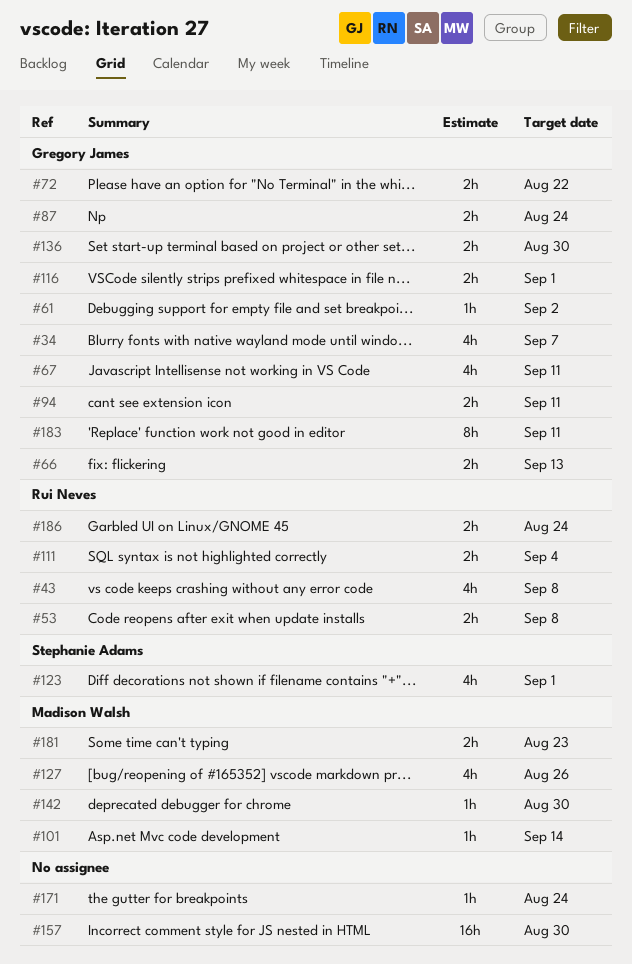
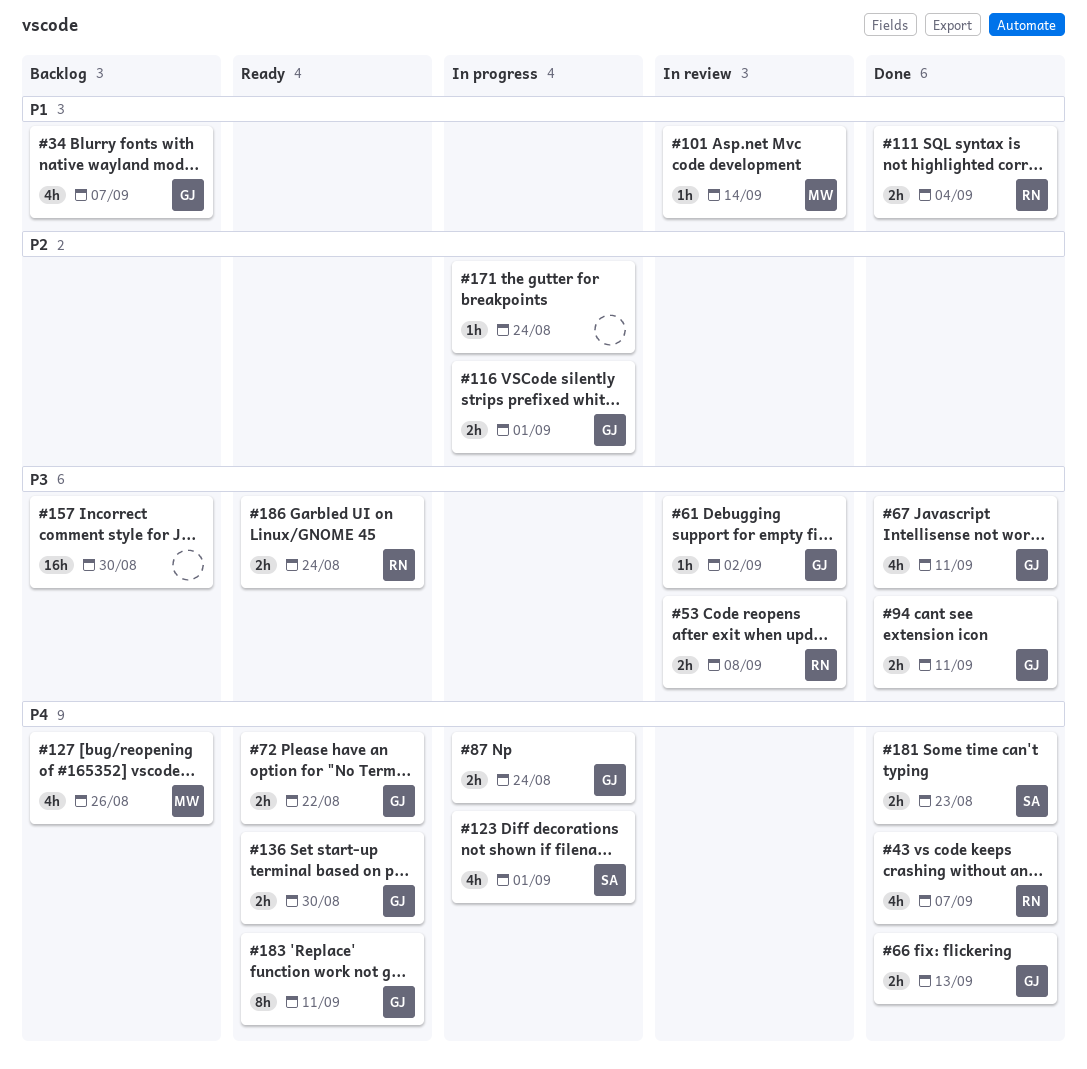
#43, due: Sep 8 -> Sep 7
#142: present -> none
#181, owner: Madison Walsh -> Stephanie Adams

